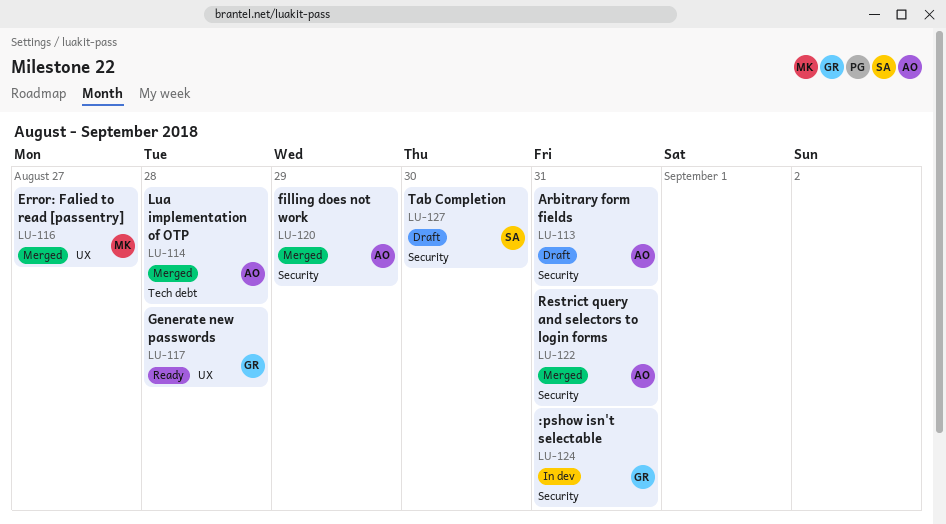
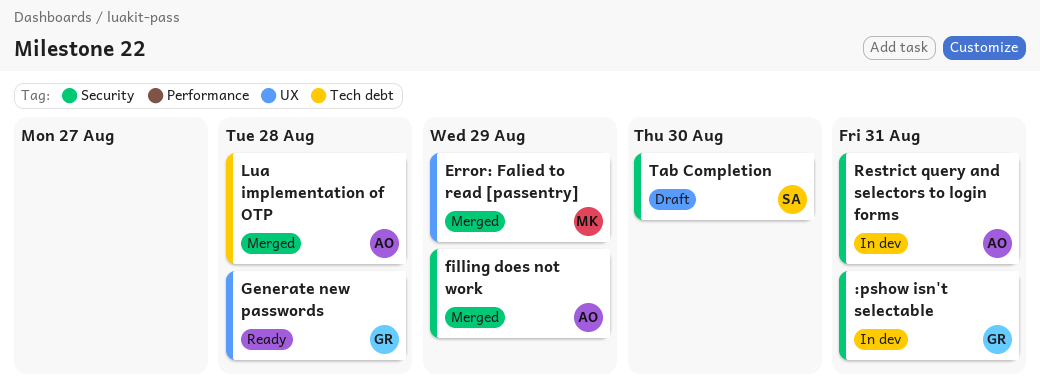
Arbitrary form fields: present -> none
Error: Falied to read [passentry], due: Aug 27 -> Aug 29
Restrict query and selectors to login forms, status: Merged -> In dev

